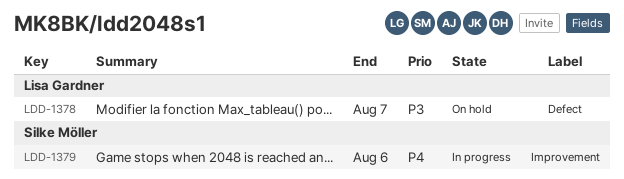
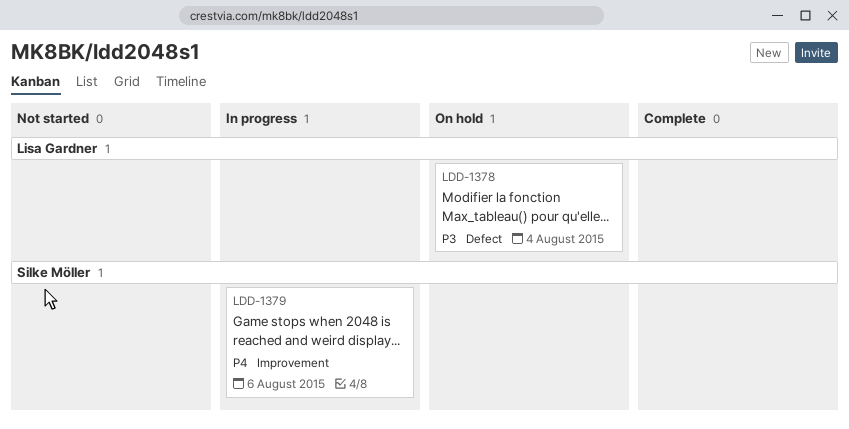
LDD-1378, due: Aug 7 -> Aug 4

